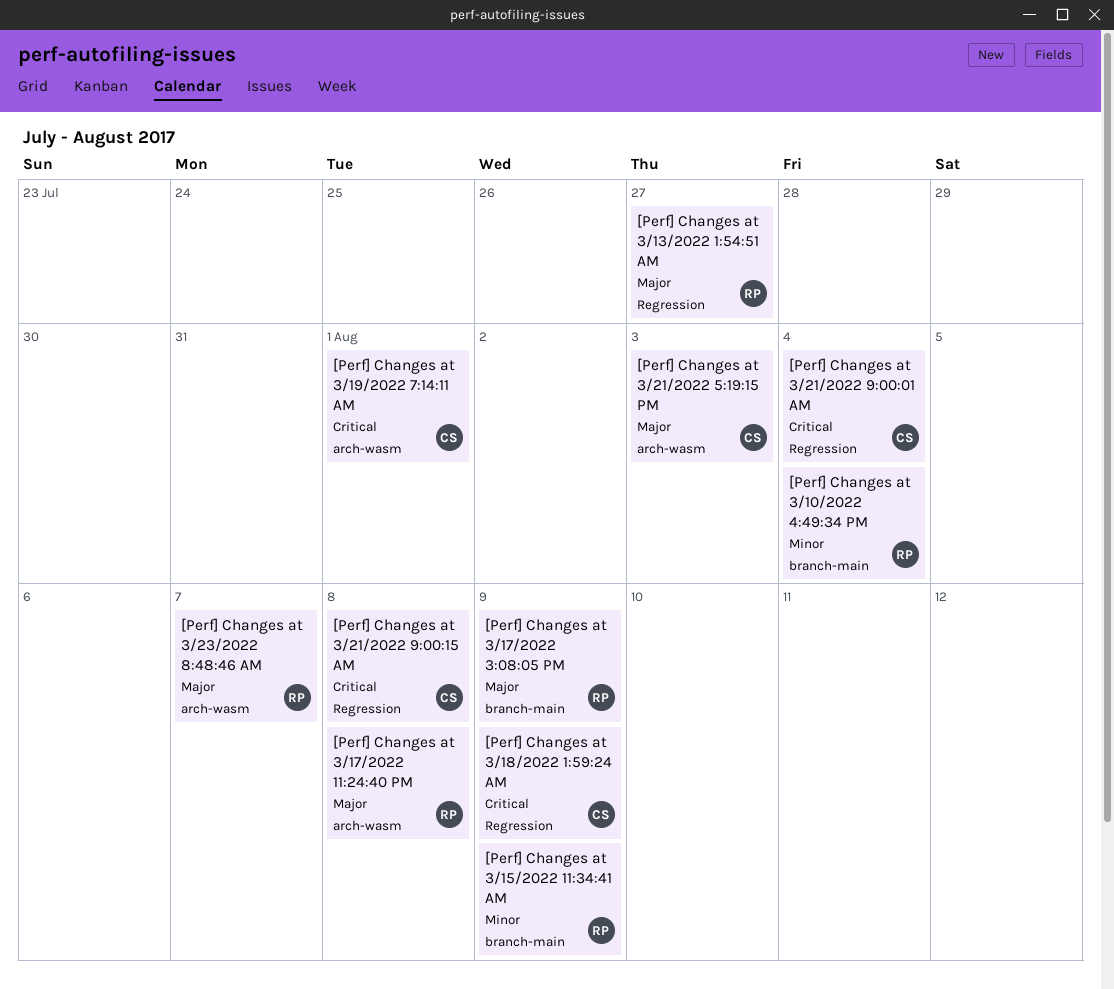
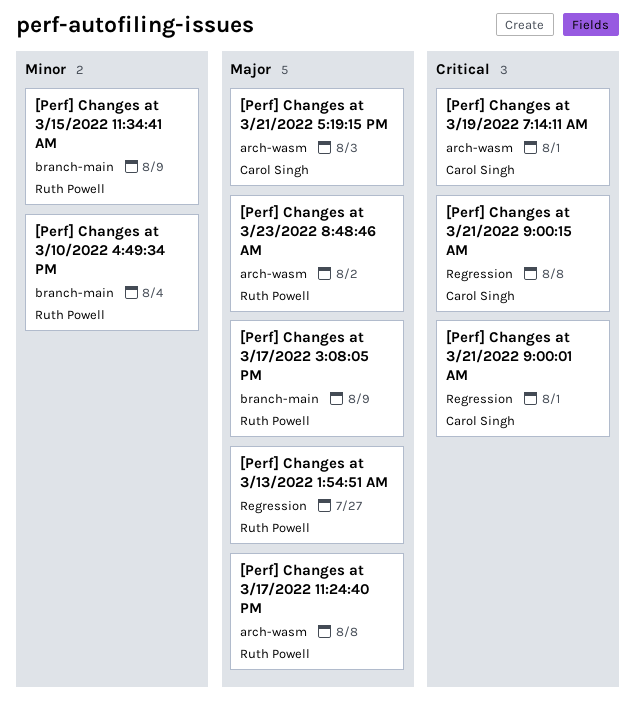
[Perf] Changes at 3/18/2022 1:59:24 AM: present -> none
[Perf] Changes at 3/21/2022 9:00:01 AM, due: Aug 4 -> Aug 1
[Perf] Changes at 3/23/2022 8:48:46 AM, due: Aug 7 -> Aug 2

